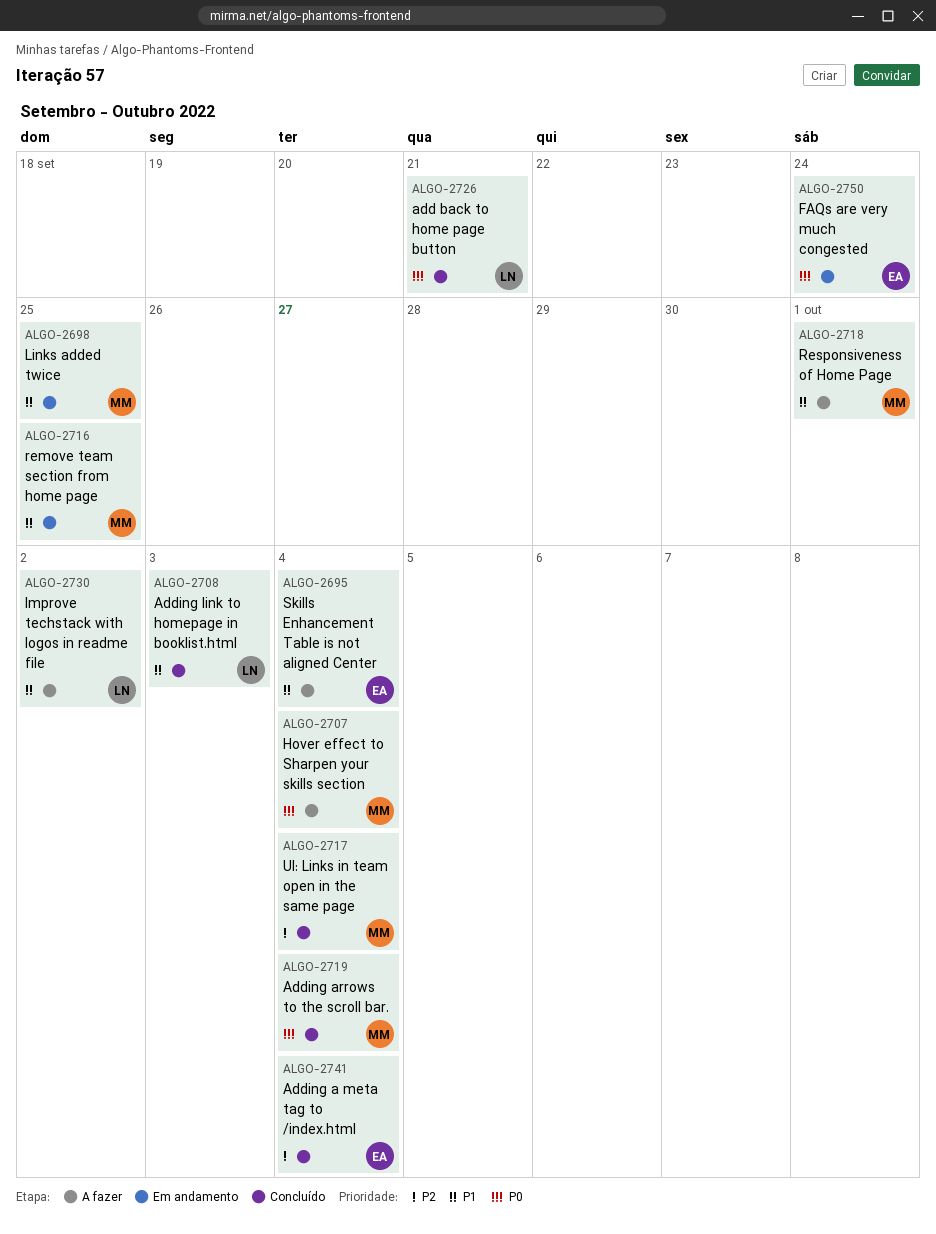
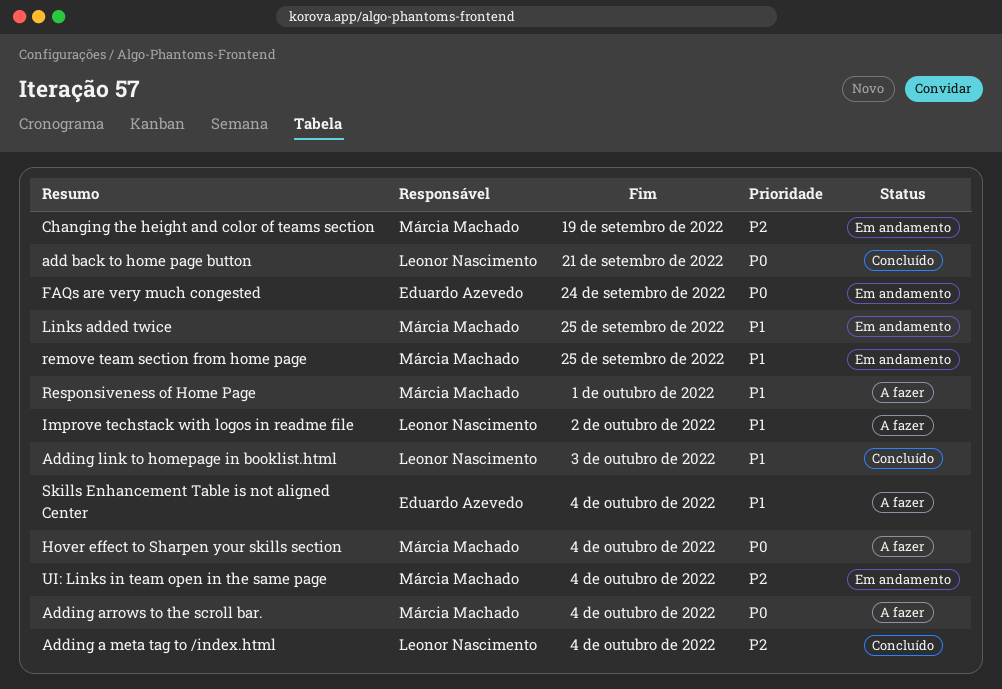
Adding a meta tag to /index.html, owner: Eduardo Azevedo -> Leonor Nascimento
Adding arrows to the scroll bar., status: Concluído -> A fazer
Changing the height and color of teams section: none -> present
UI: Links in team open in the same page, status: Concluído -> Em andamento

